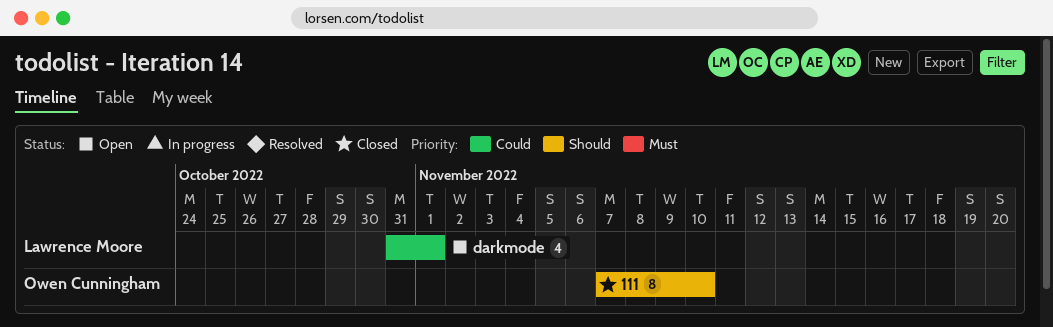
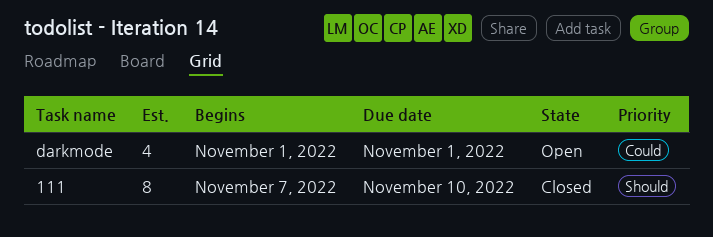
darkmode, start: Oct 31 -> Nov 1

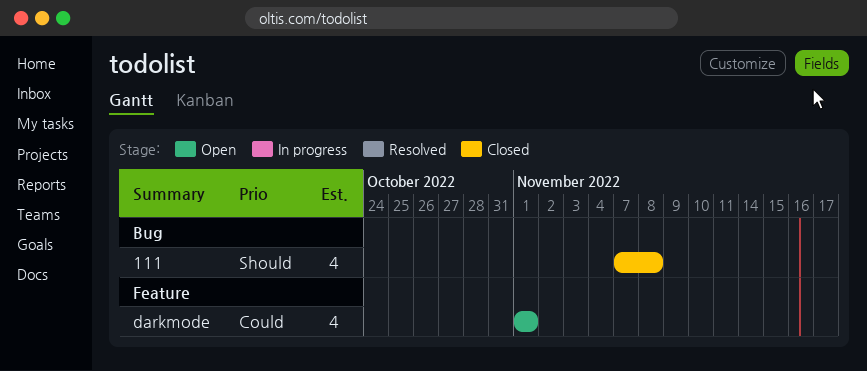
111, estimate: 8 -> 4
111, due: Nov 10 -> Nov 8

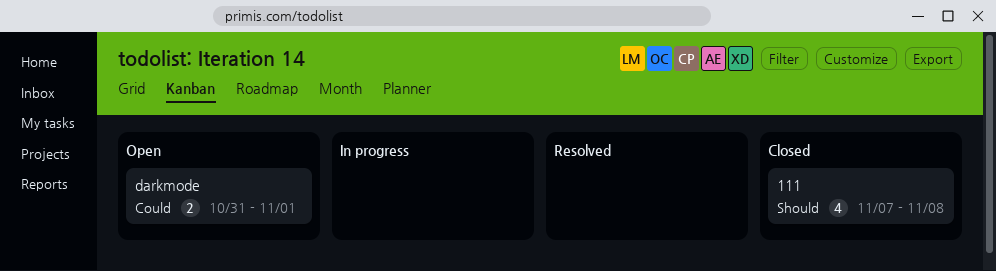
darkmode, estimate: 4 -> 2
darkmode, start: Nov 1 -> Oct 31

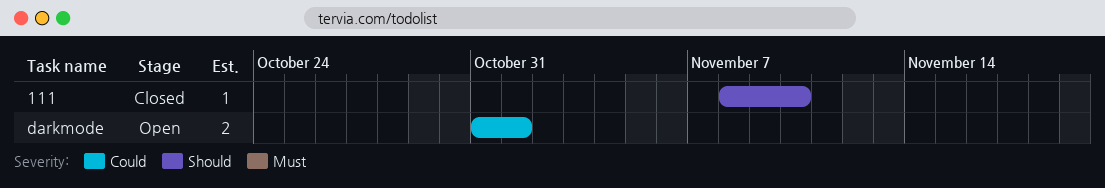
111, estimate: 4 -> 1
111, start: Nov 7 -> Nov 8
111, due: Nov 8 -> Nov 10

